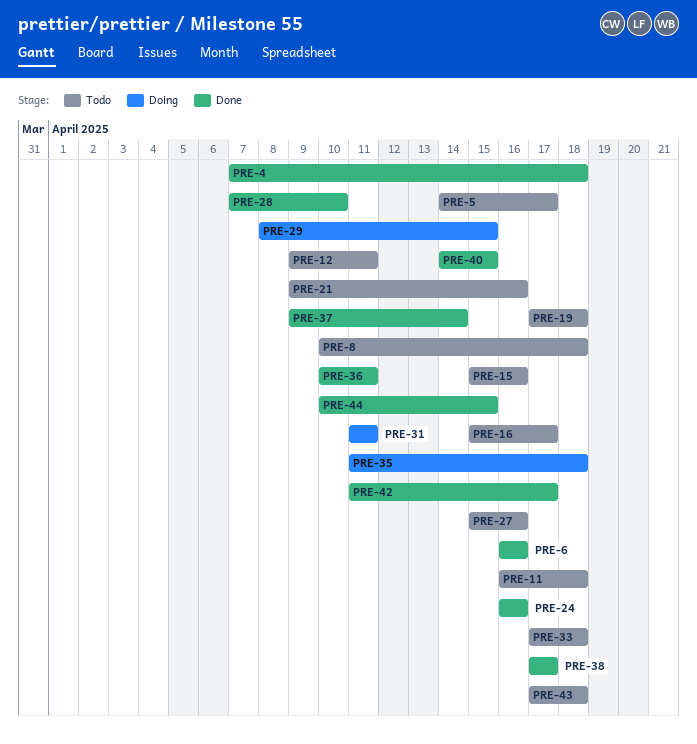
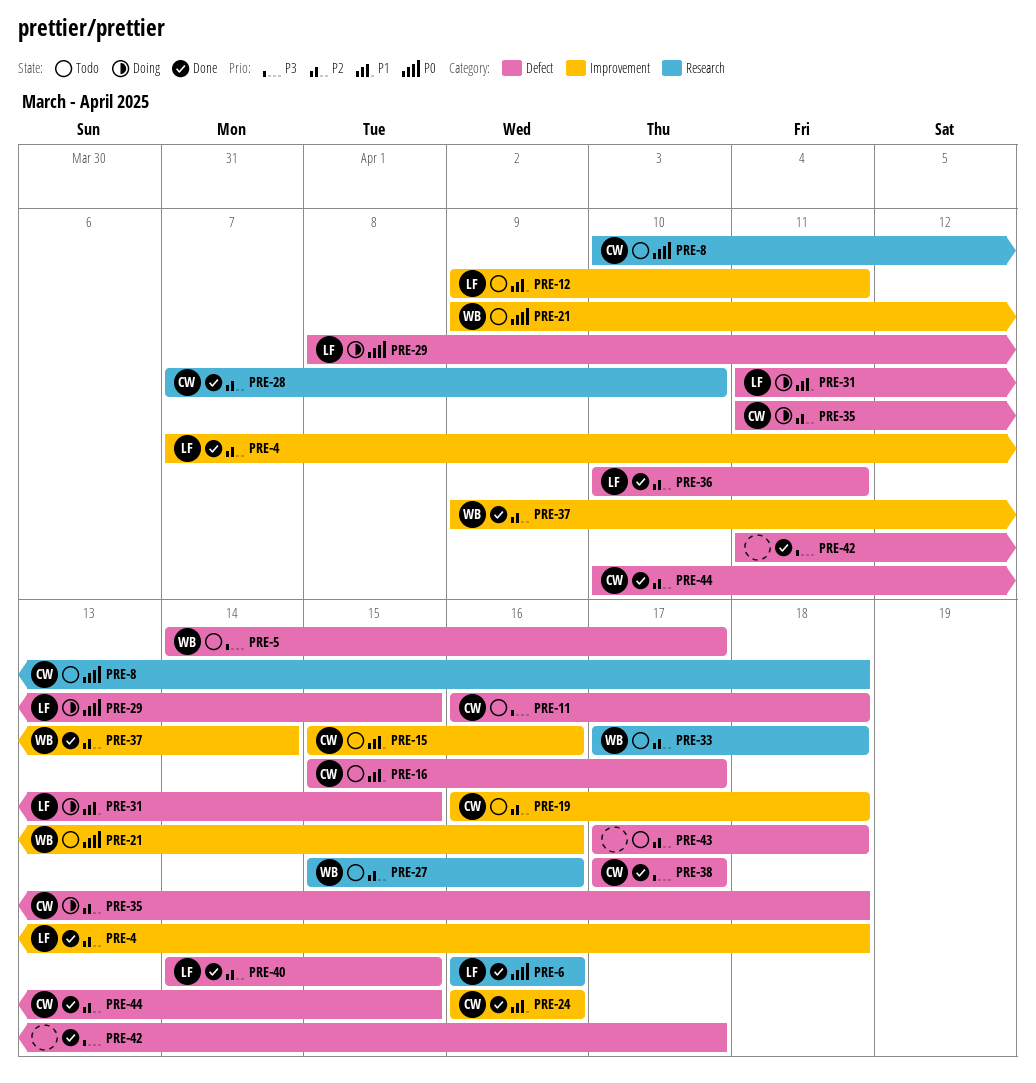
PRE-19, start: Apr 17 -> Apr 16
PRE-31, due: Apr 11 -> Apr 15

